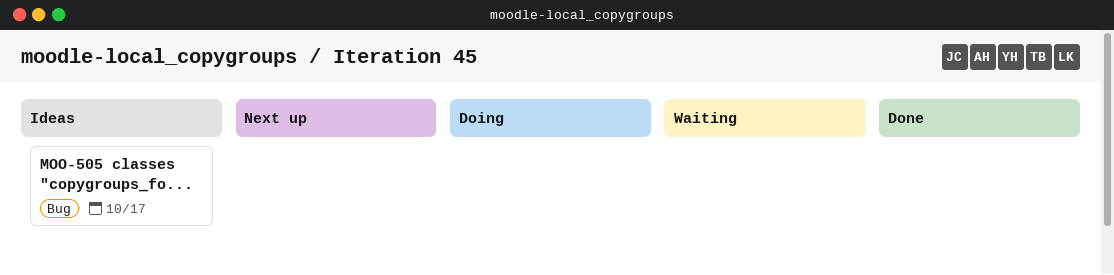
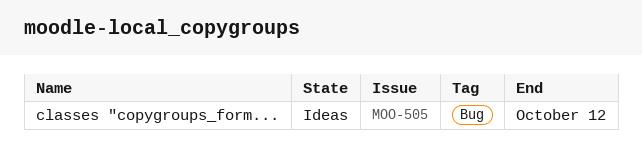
MOO-505, due: Oct 17 -> Oct 12

